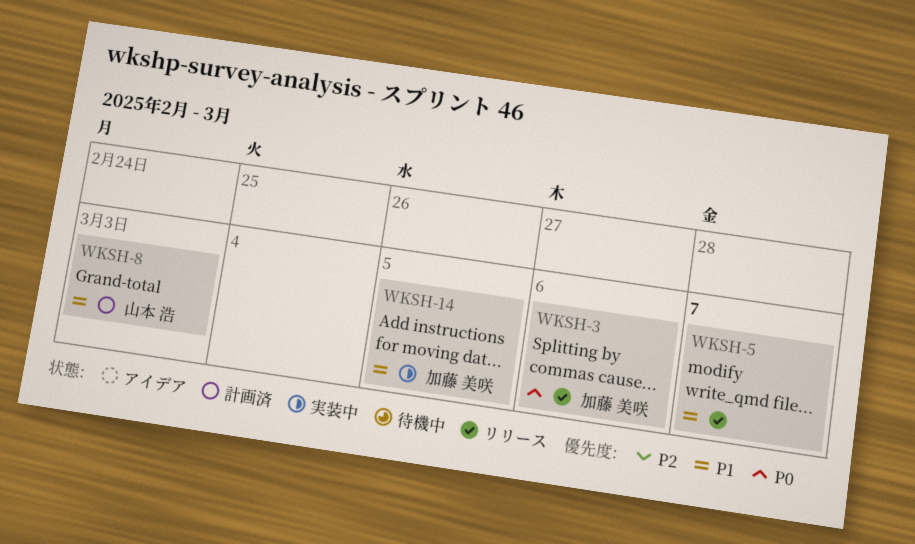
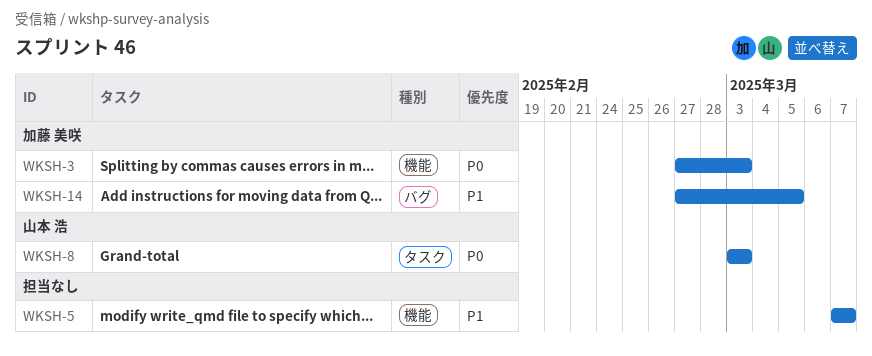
WKSH-3, due: Mar 6 -> Mar 3
WKSH-8, priority: P1 -> P0

